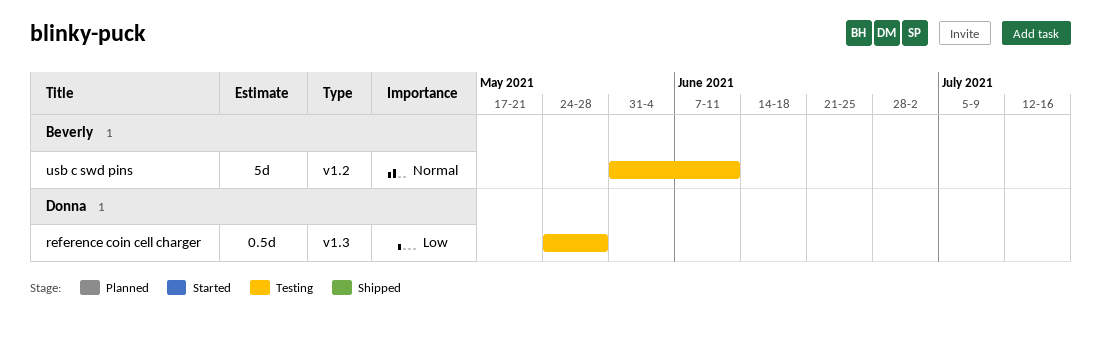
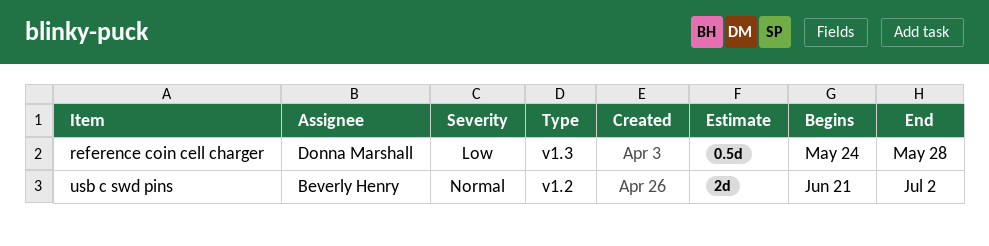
usb c swd pins, estimate: 5d -> 2d
usb c swd pins, start: May 31 -> Jun 21
usb c swd pins, due: Jun 11 -> Jul 2

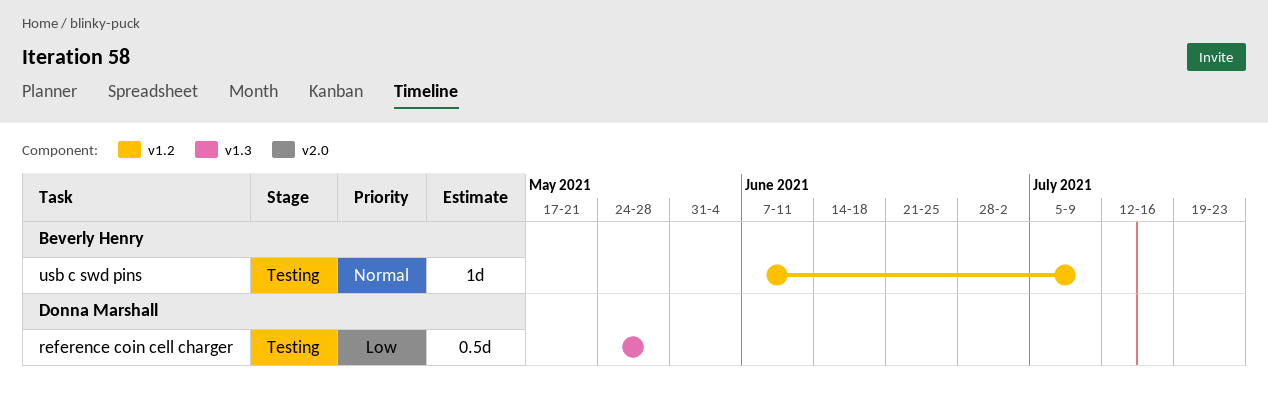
usb c swd pins, estimate: 2d -> 1d
usb c swd pins, start: Jun 21 -> Jun 7
usb c swd pins, due: Jul 2 -> Jul 9

